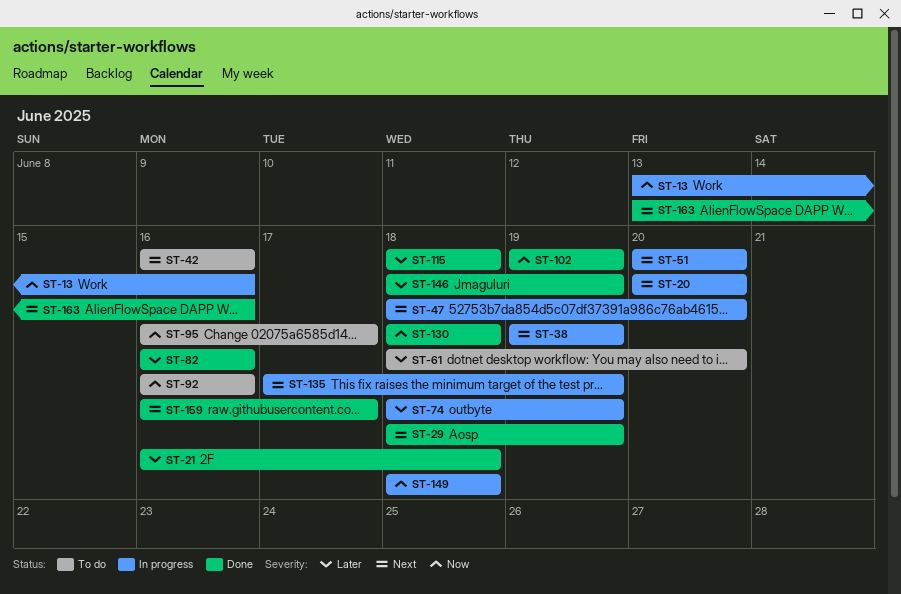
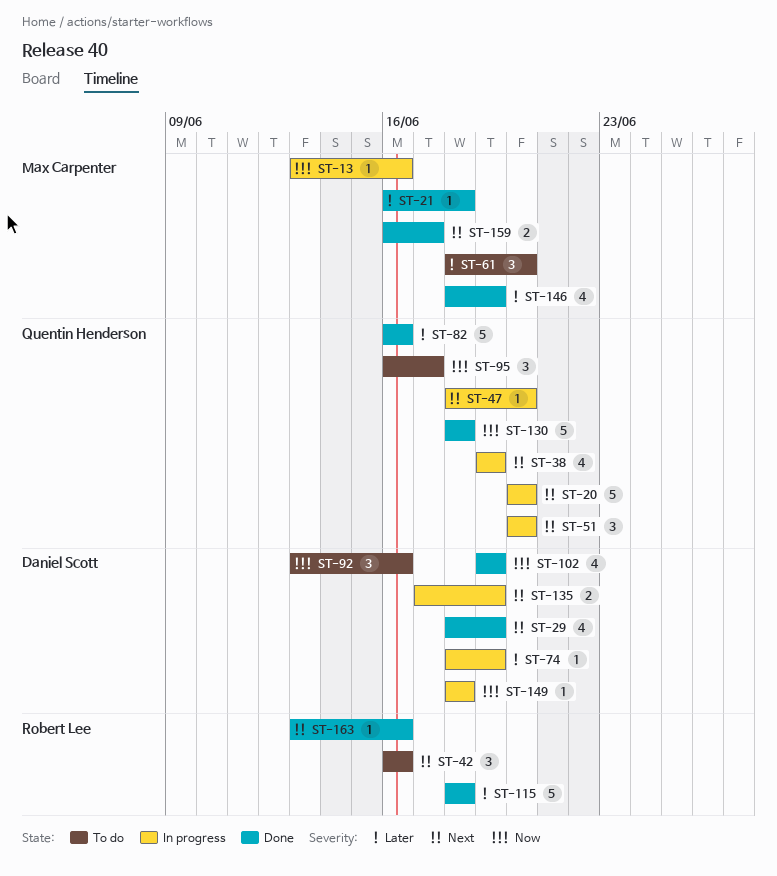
ST-92, start: Jun 16 -> Jun 13

